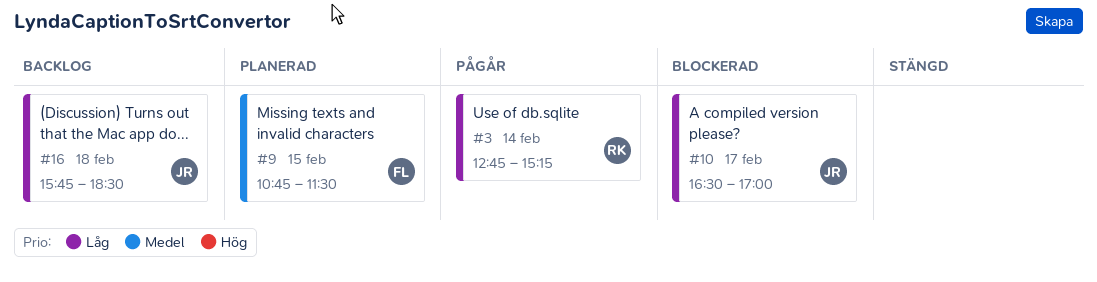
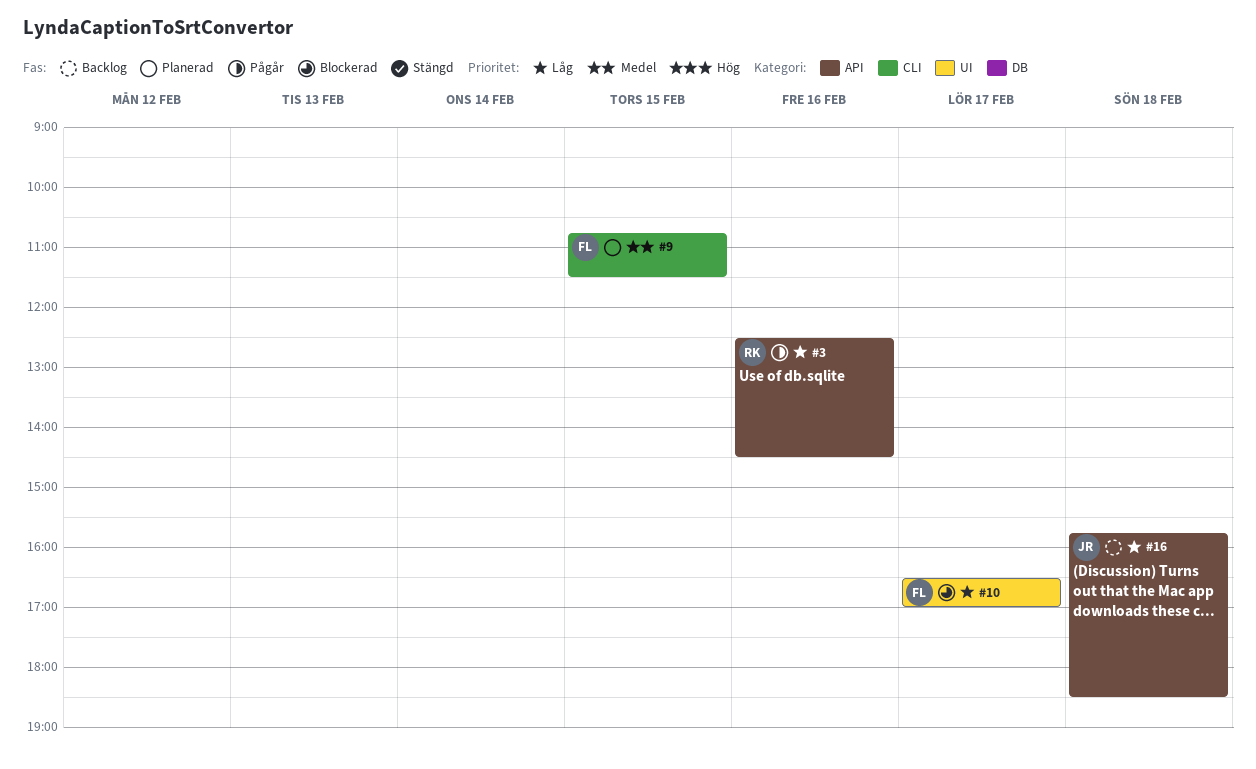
#3, day: Feb 14 -> Feb 16
#3, begins: 12:45 -> 12:30
#3, ends: 15:15 -> 14:30
#10, owner: JR -> FL

